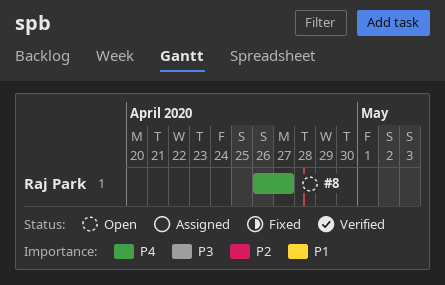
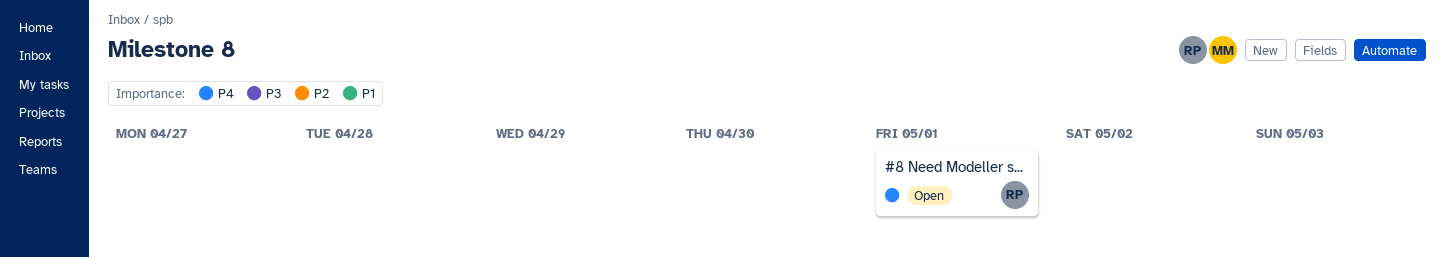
#8, due: Apr 27 -> May 1

